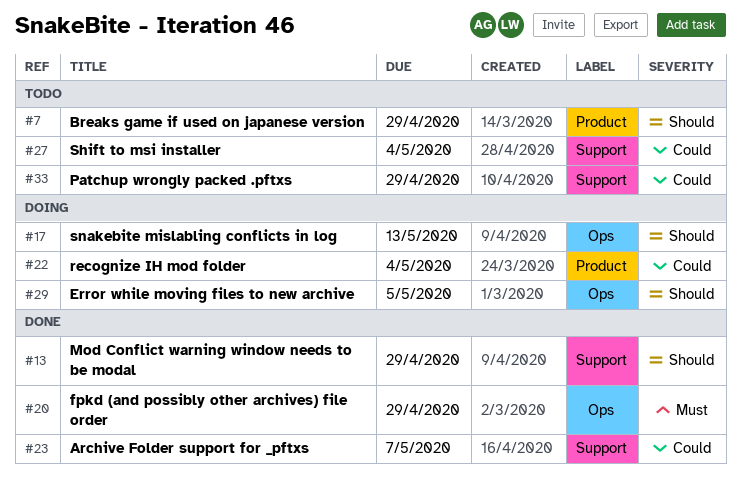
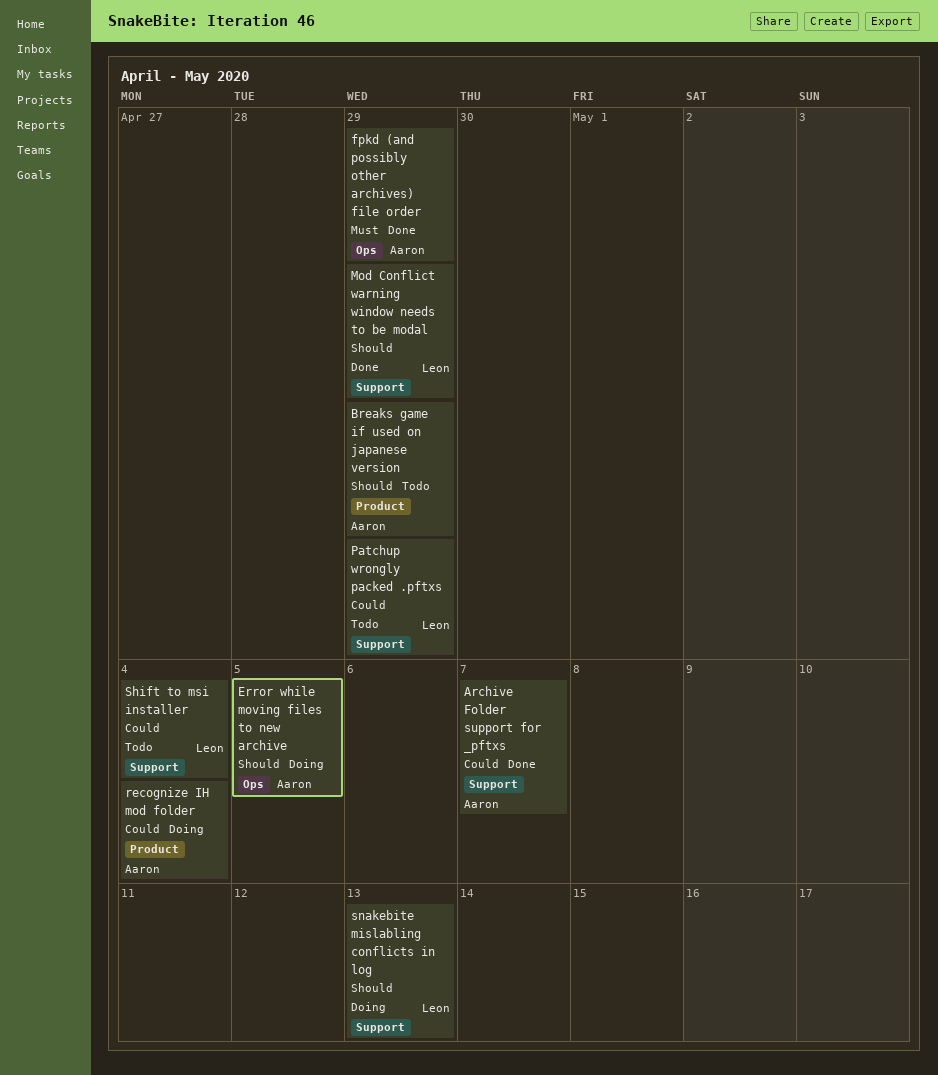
snakebite mislabling conflicts in log, label: Ops -> Support

